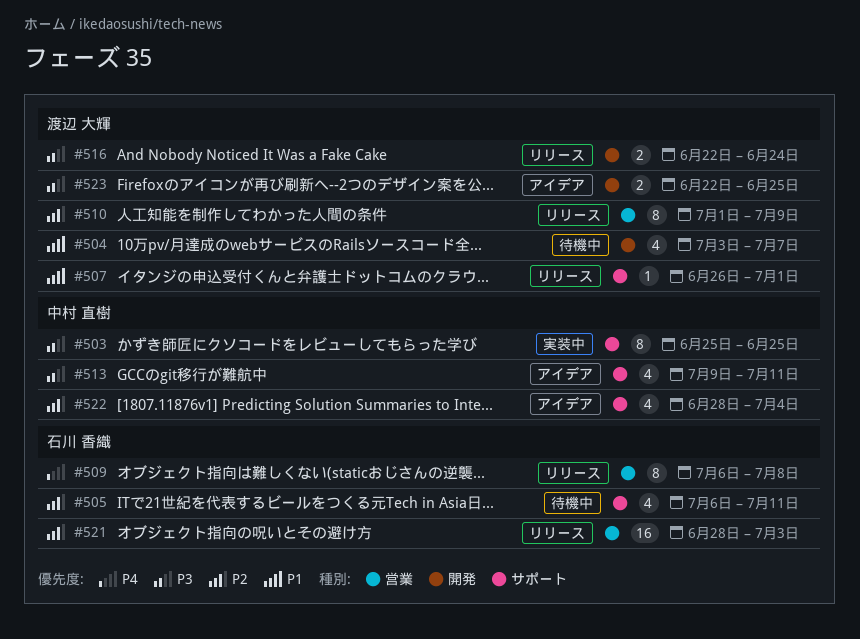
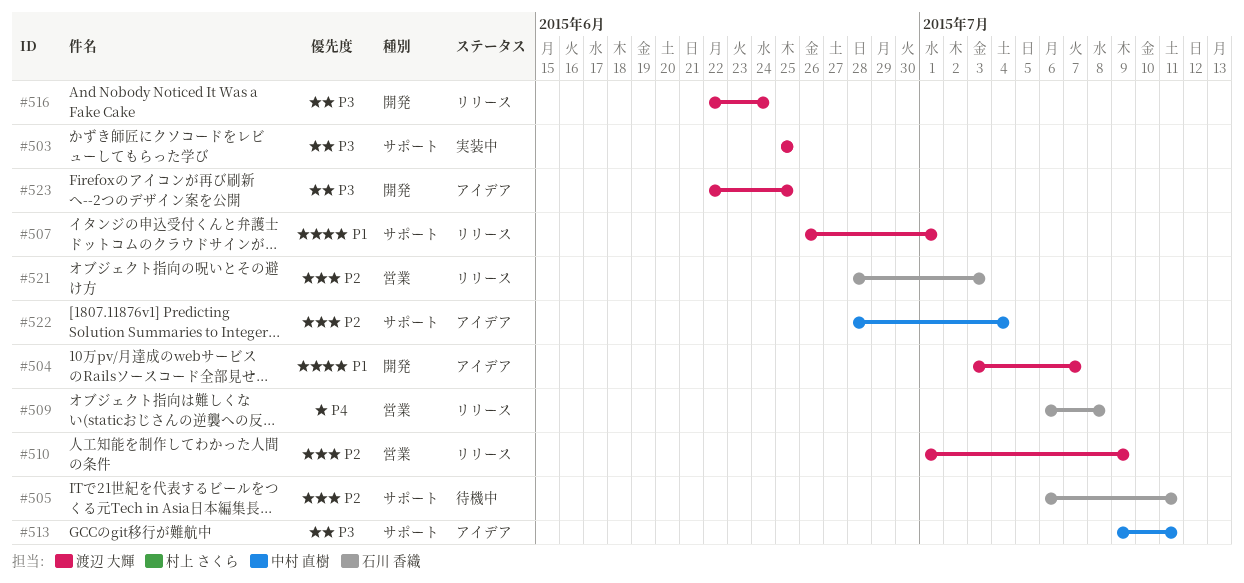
#503, owner: 中村 直樹 -> 渡辺 大輝
#504, status: 待機中 -> アイデア

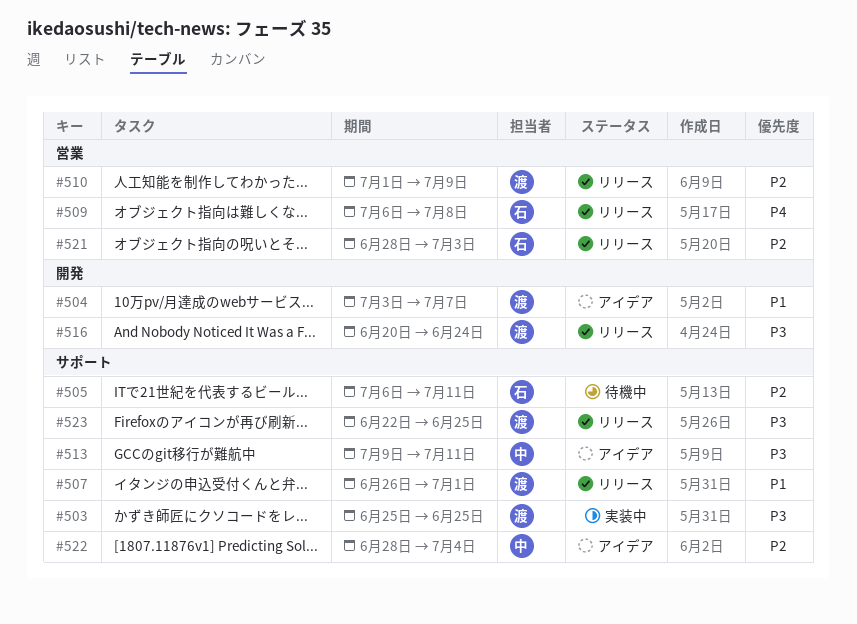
#516, start: Jun 22 -> Jun 20
#523, status: アイデア -> リリース
#523, label: 開発 -> サポート

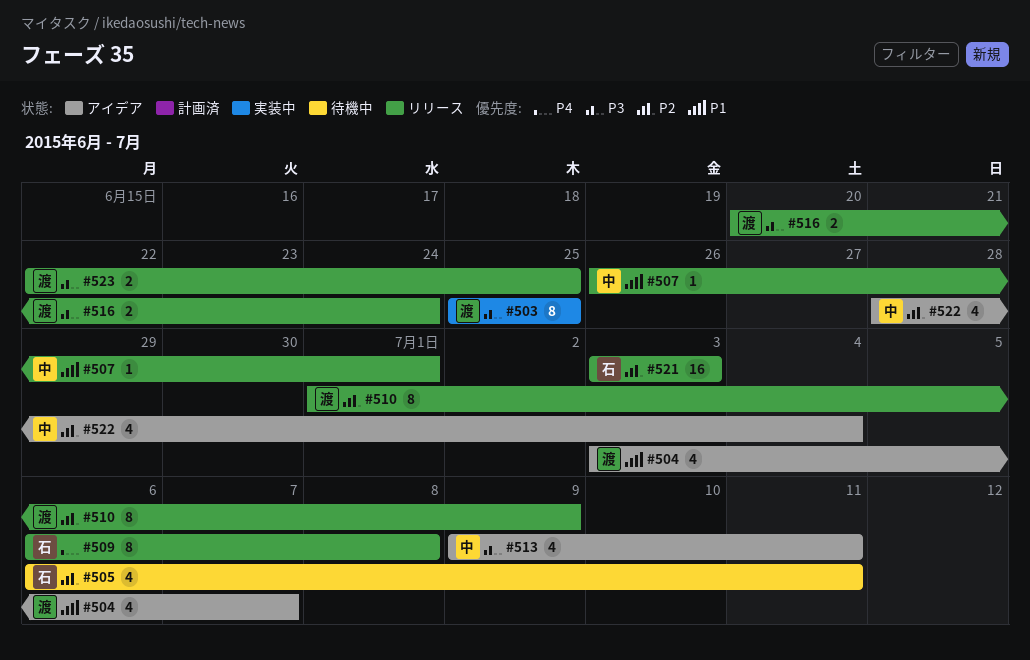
#507, owner: 渡 -> 中
#521, start: Jun 28 -> Jul 3

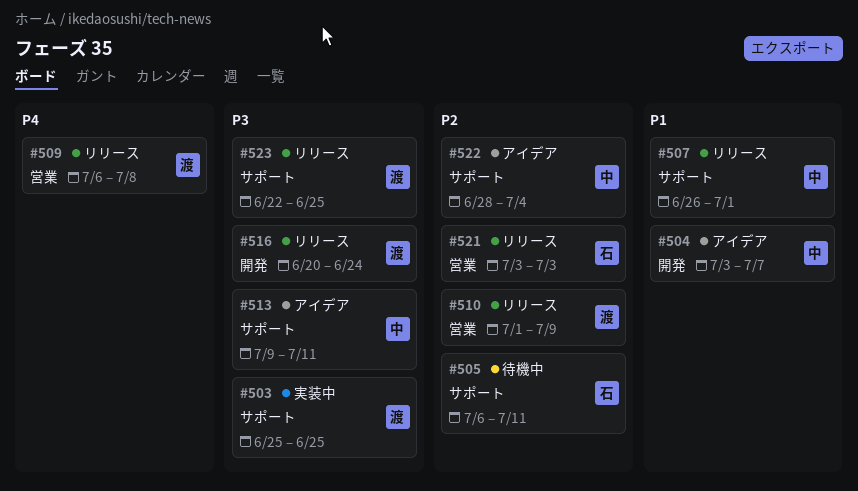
#504, owner: 渡 -> 中
#509, owner: 石 -> 渡

